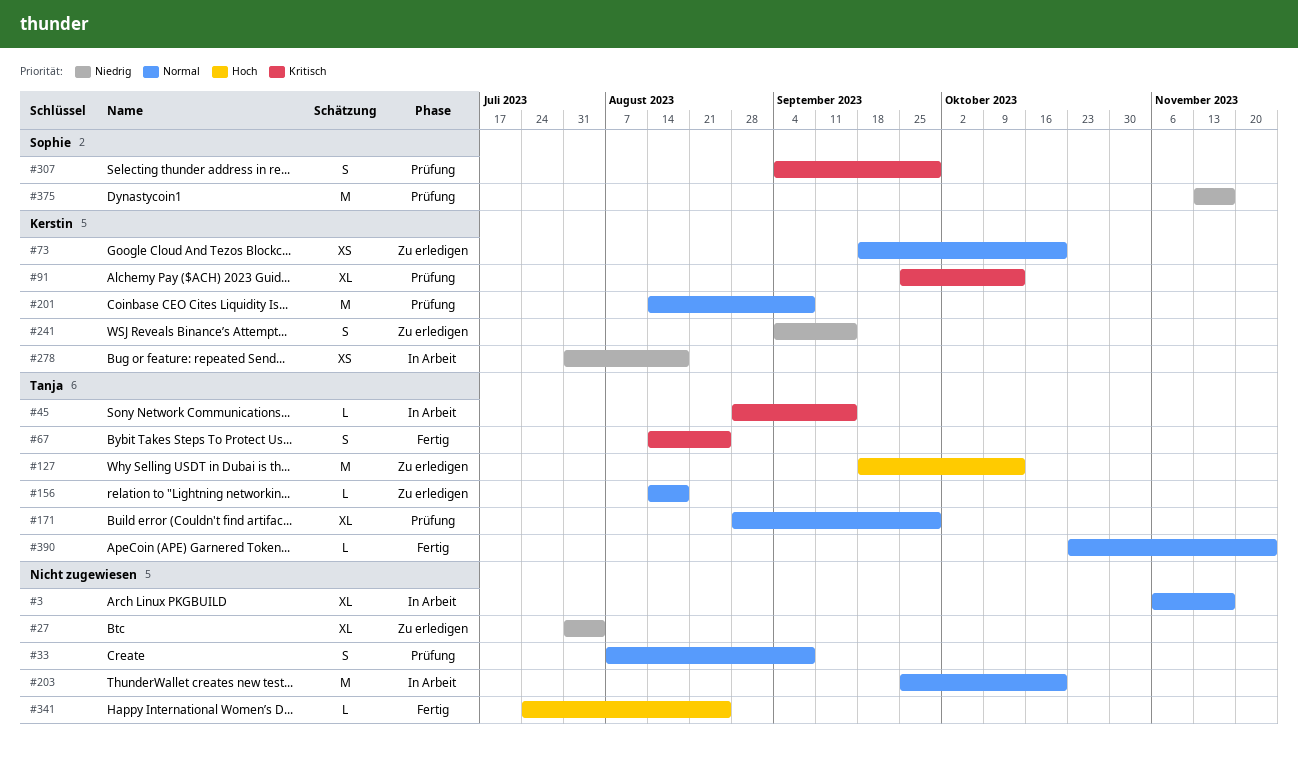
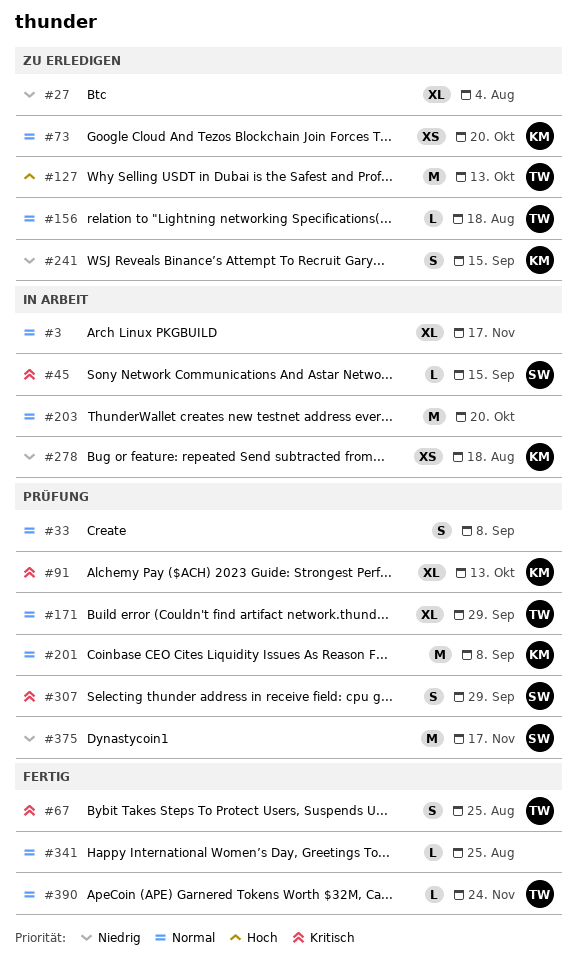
#45, owner: Tanja -> Sophie
#341, priority: Hoch -> Normal

